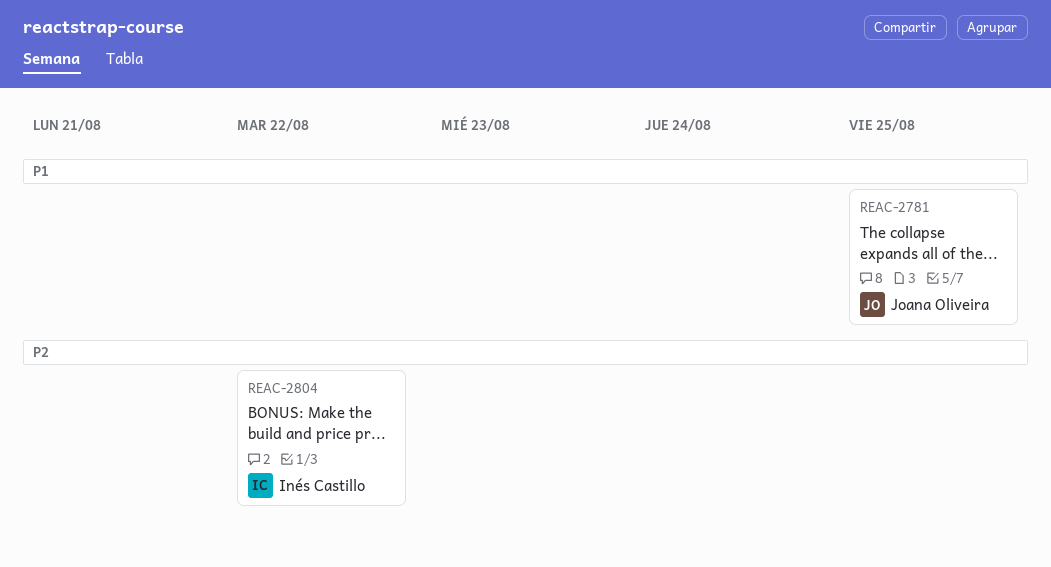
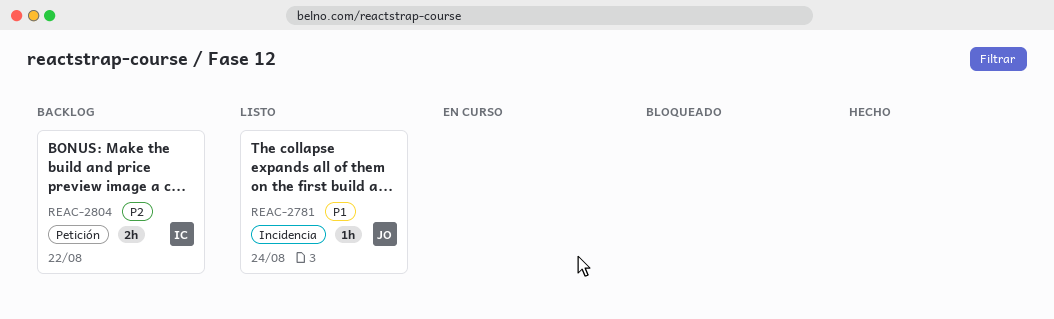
REAC-2781, due: Aug 25 -> Aug 24

